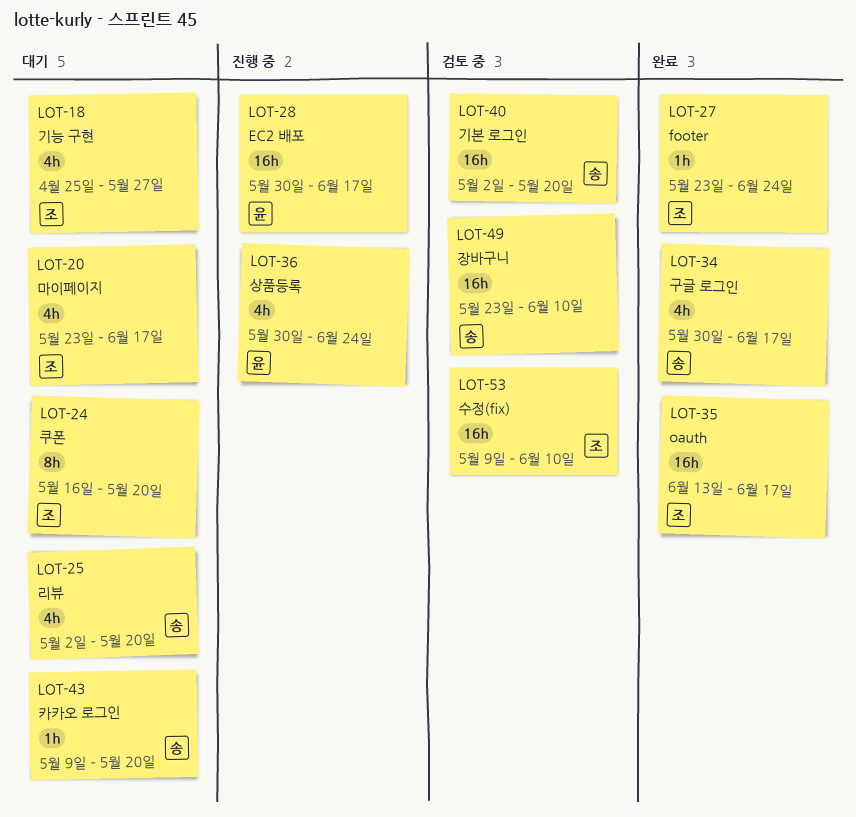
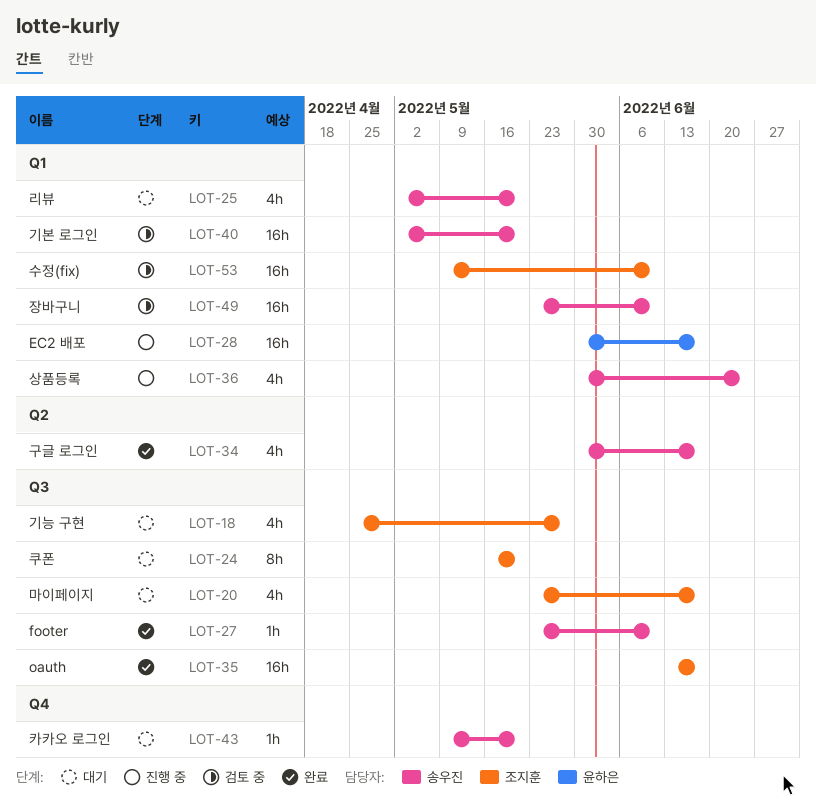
LOT-27, owner: 조지훈 -> 송우진
LOT-27, due: Jun 24 -> Jun 10
LOT-36, owner: 윤하은 -> 송우진

